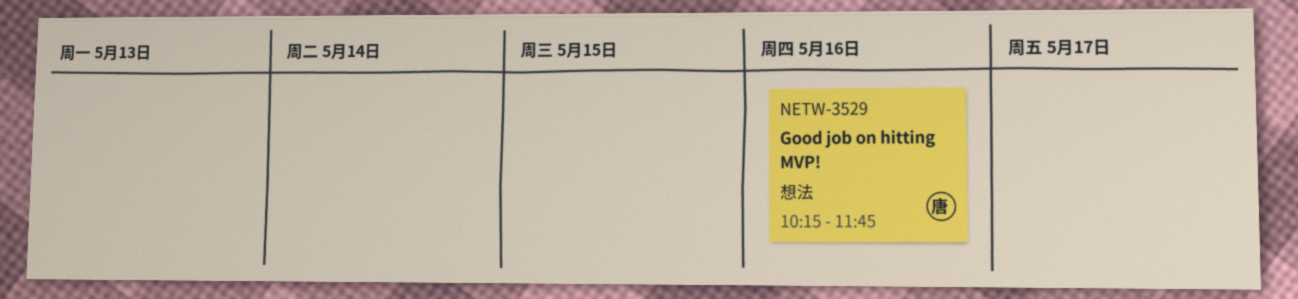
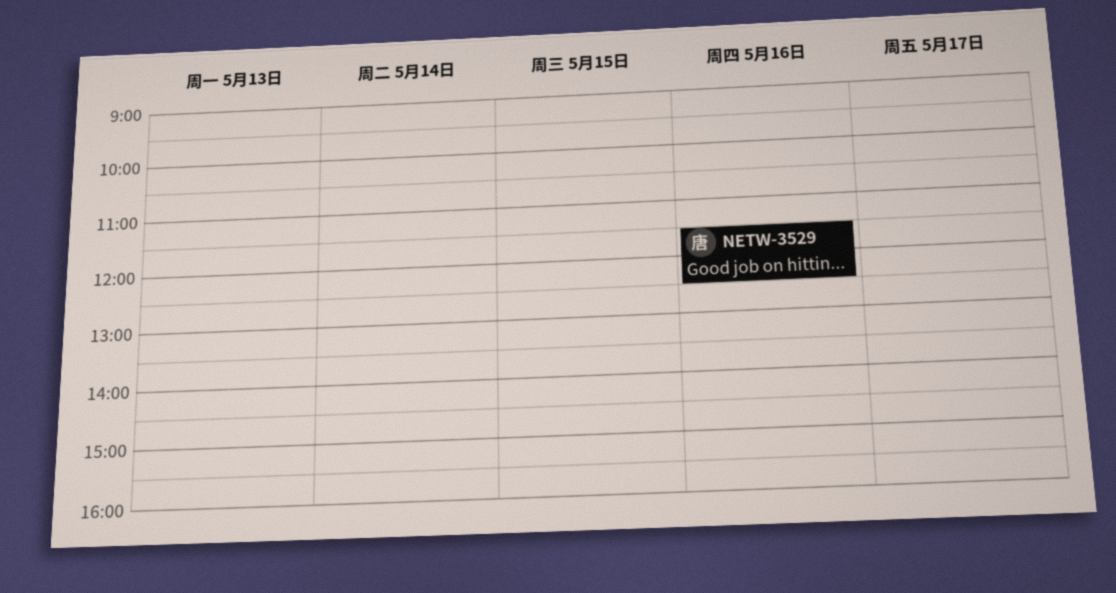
NETW-3529, begins: 10:15 -> 11:30
NETW-3529, ends: 11:45 -> 12:30

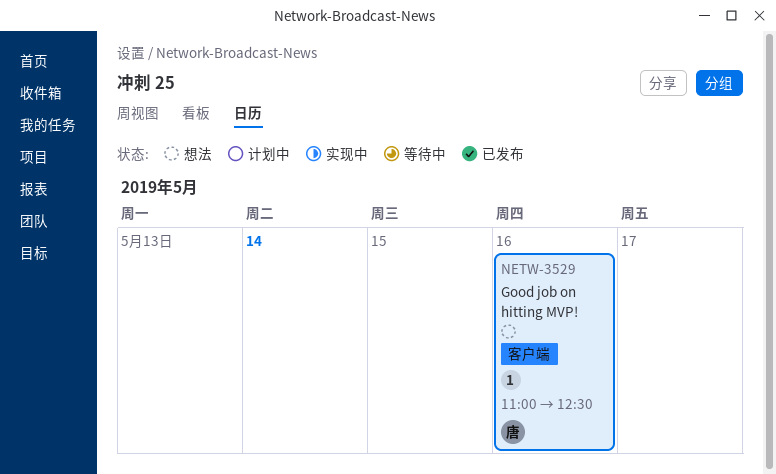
NETW-3529, begins: 11:30 -> 11:00

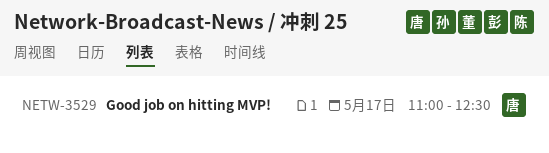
NETW-3529, day: May 16 -> May 17

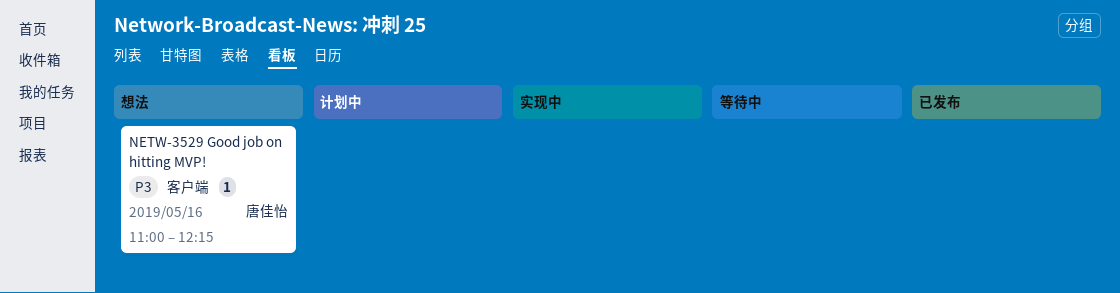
NETW-3529, day: May 17 -> May 16
NETW-3529, ends: 12:30 -> 12:15

